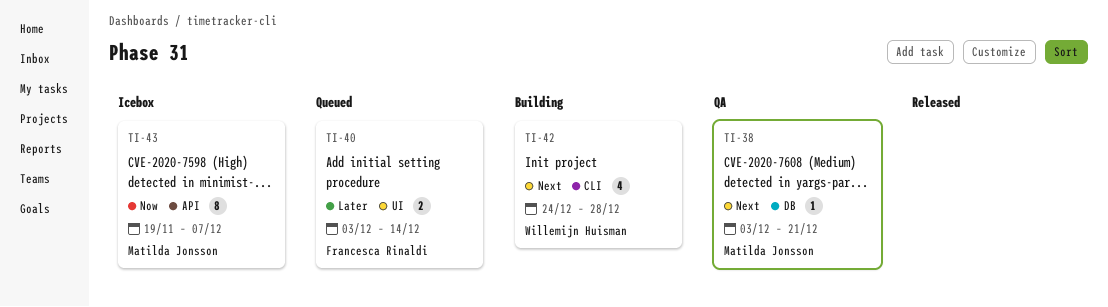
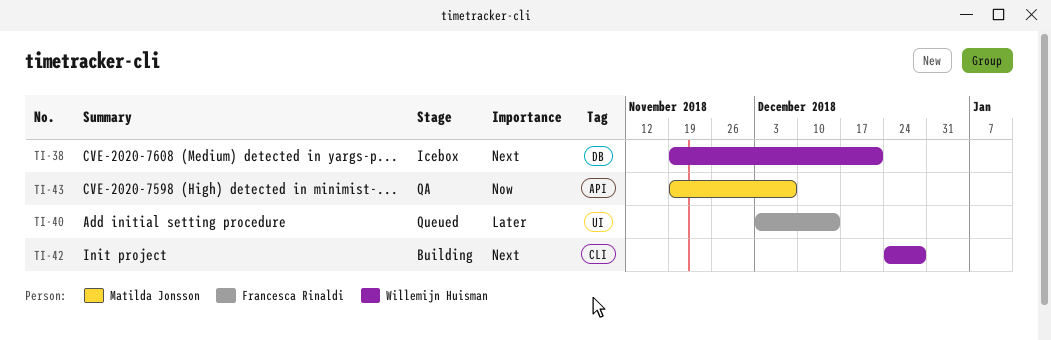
TI-38, status: QA -> Icebox
TI-38, owner: Matilda Jonsson -> Willemijn Huisman
TI-38, start: Dec 3 -> Nov 19
TI-43, status: Icebox -> QA

